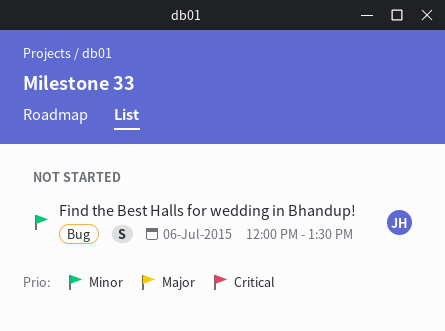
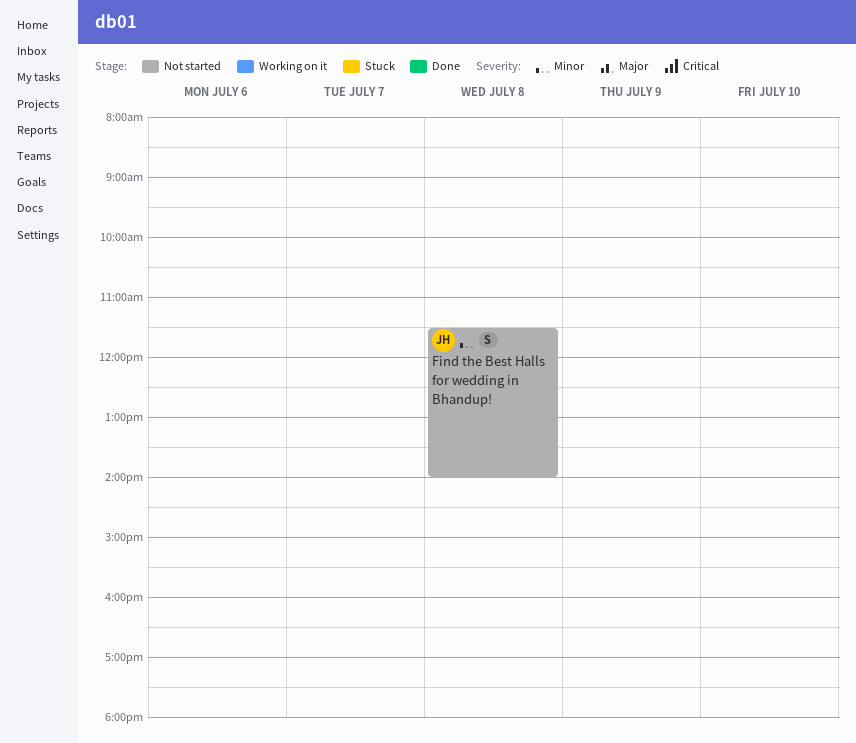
Find the Best Halls for wedding in Bhandup!, day: Jul 6 -> Jul 8
Find the Best Halls for wedding in Bhandup!, begins: 12:00 -> 11:30
Find the Best Halls for wedding in Bhandup!, ends: 13:30 -> 14:00

